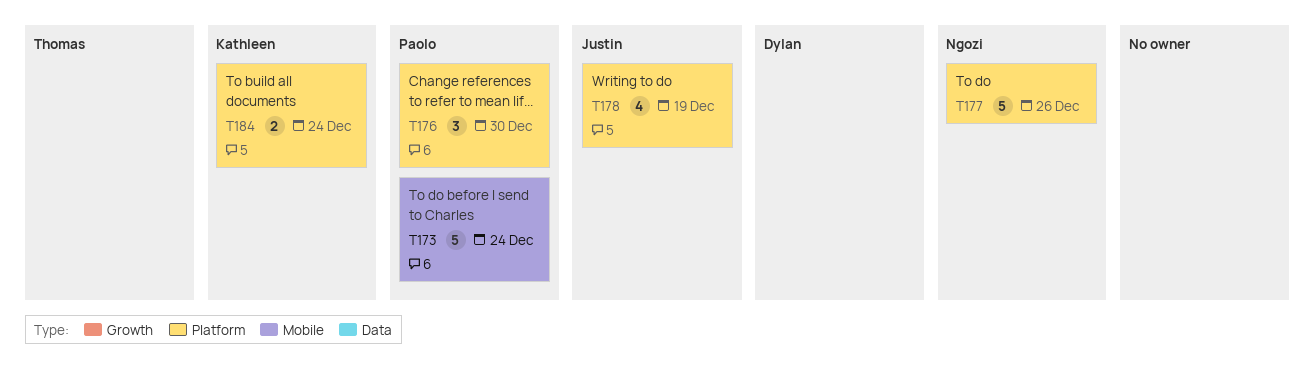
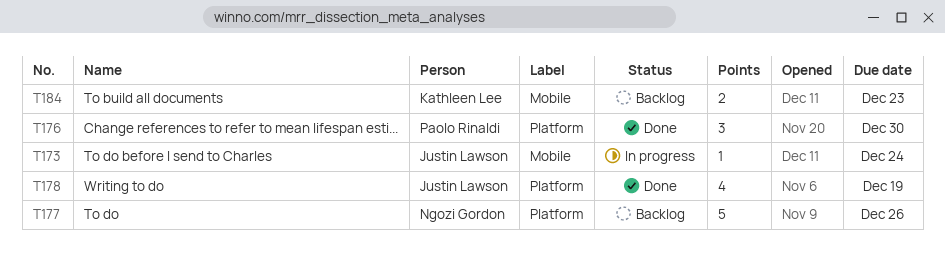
T173, owner: Paolo Rinaldi -> Justin Lawson
T173, estimate: 5 -> 1
T184, label: Platform -> Mobile
T184, due: Dec 24 -> Dec 23

